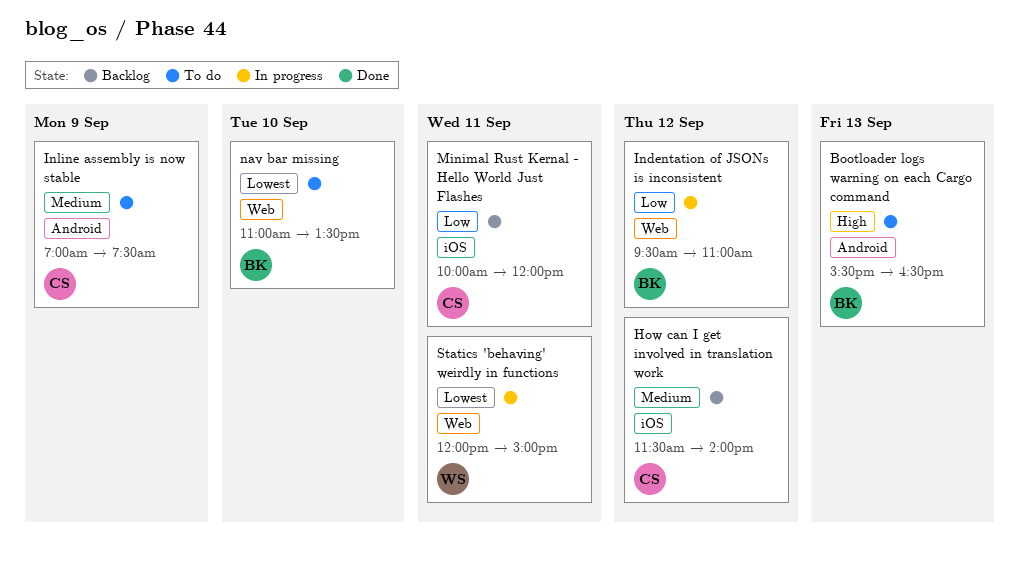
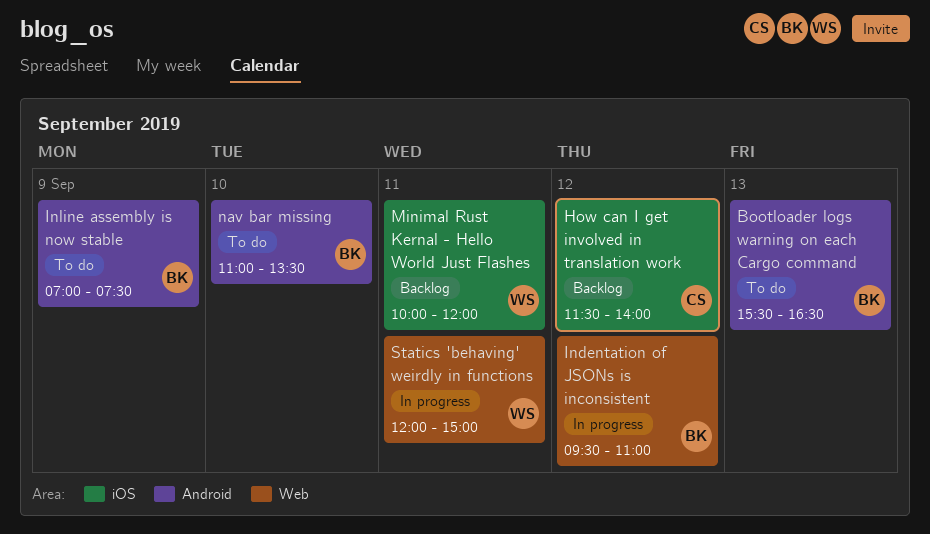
Inline assembly is now stable, owner: CS -> BK
Minimal Rust Kernal - Hello World Just Flashes, owner: CS -> WS
nav bar missing, label: Web -> Android

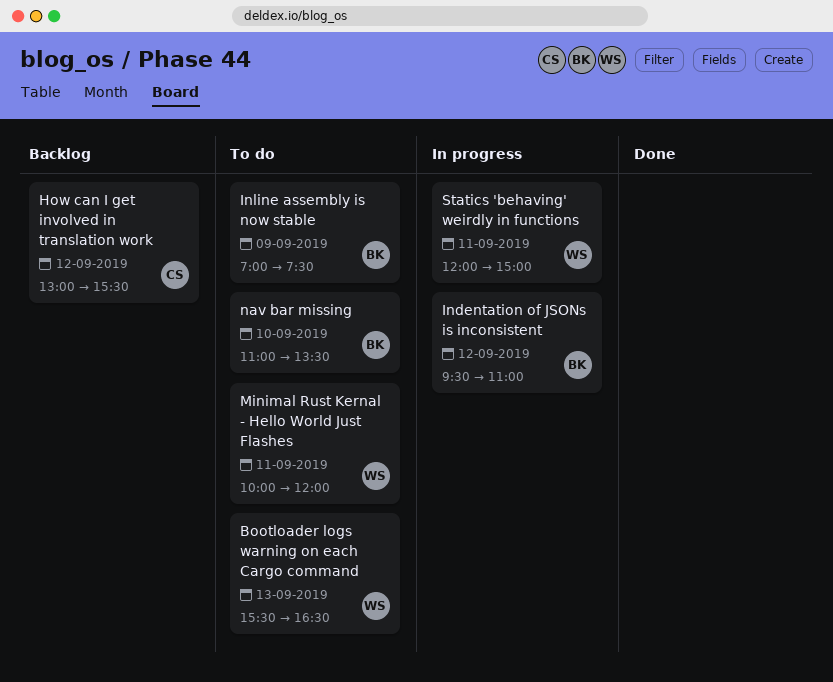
Bootloader logs warning on each Cargo command, owner: BK -> WS
How can I get involved in translation work, begins: 11:30 -> 13:00
How can I get involved in translation work, ends: 14:00 -> 15:30
Minimal Rust Kernal - Hello World Just Flashes, status: Backlog -> To do

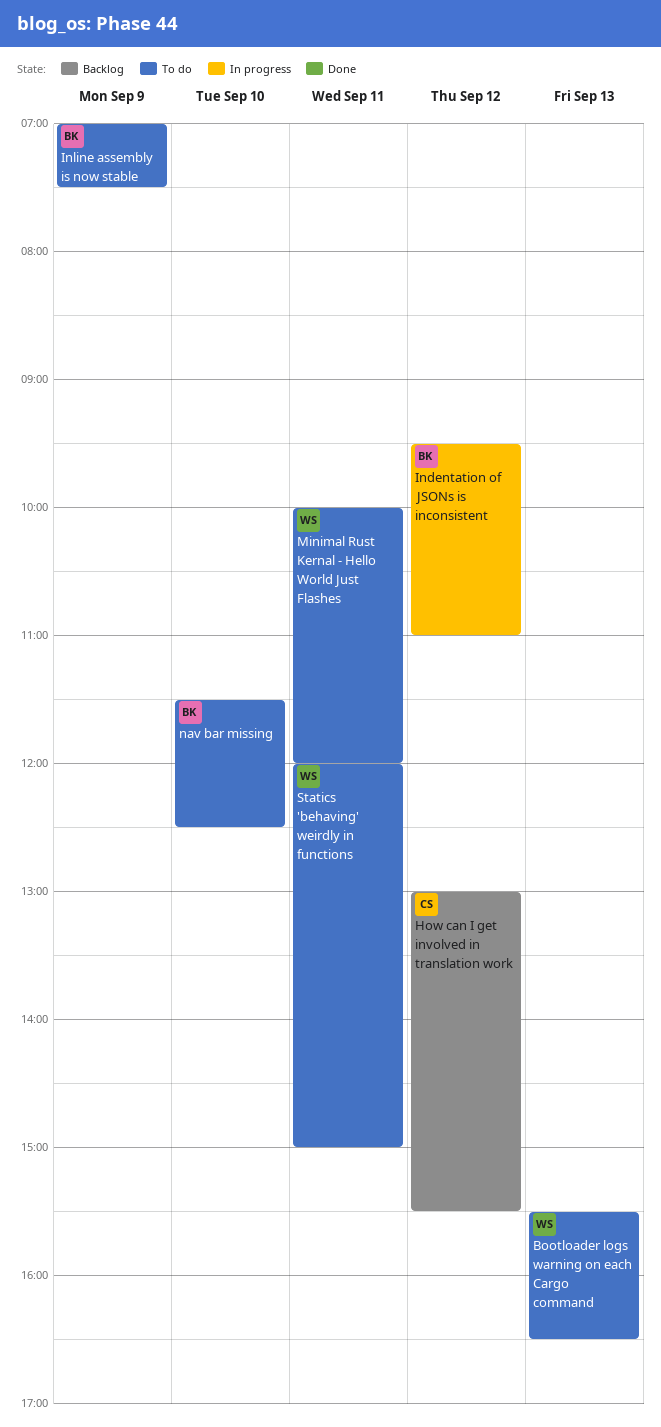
nav bar missing, begins: 11:00 -> 11:30
nav bar missing, ends: 13:30 -> 12:30
Statics 'behaving' weirdly in functions, status: In progress -> To do

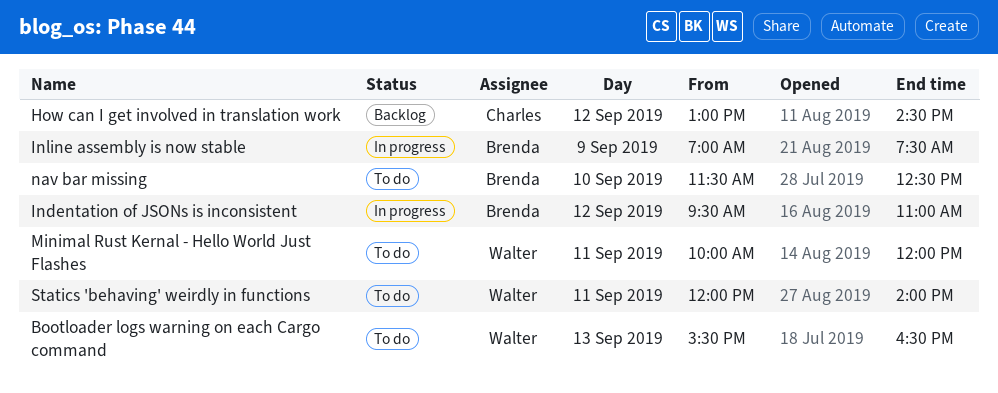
How can I get involved in translation work, ends: 15:30 -> 14:30
Inline assembly is now stable, status: To do -> In progress
Statics 'behaving' weirdly in functions, ends: 15:00 -> 14:00

